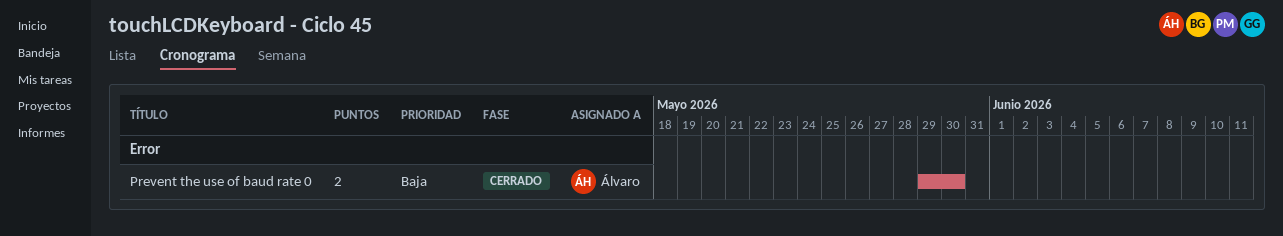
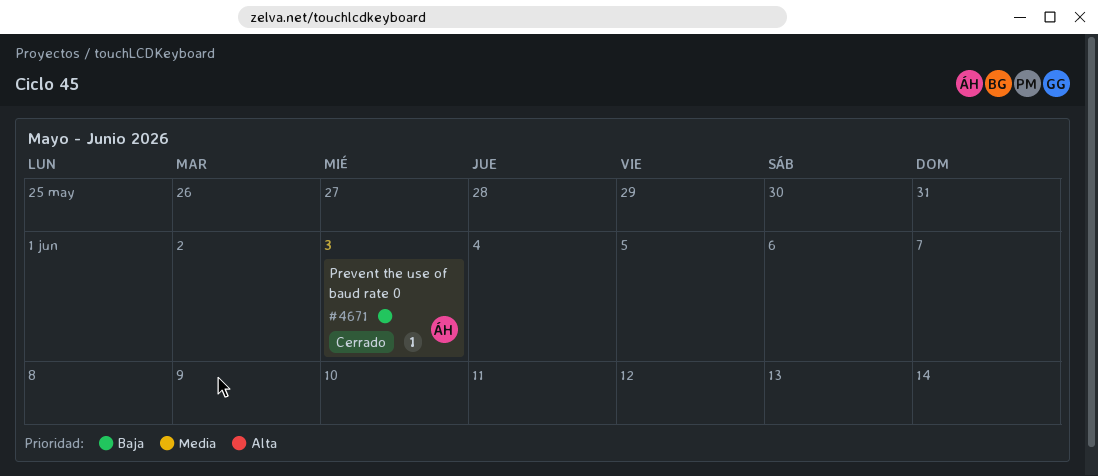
Prevent the use of baud rate 0, estimate: 2 -> 1
Prevent the use of baud rate 0, due: May 30 -> Jun 3

